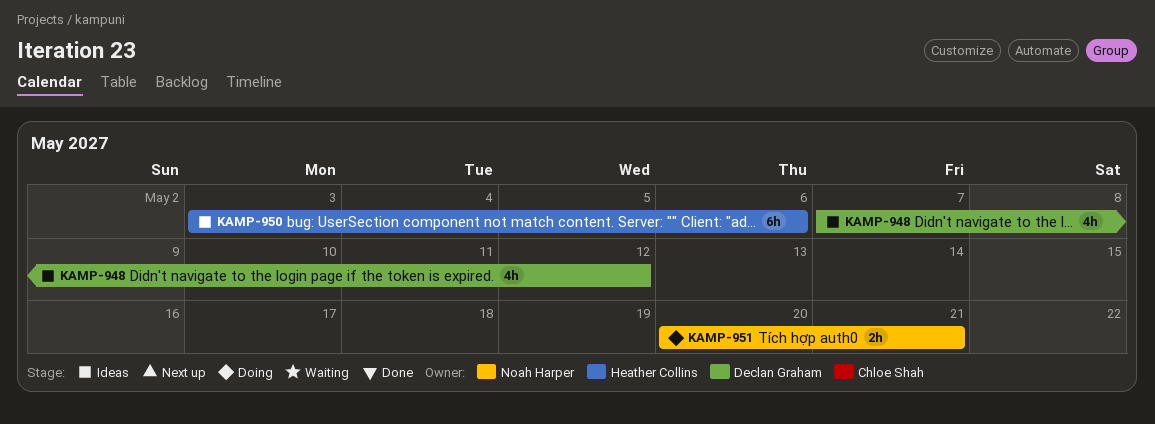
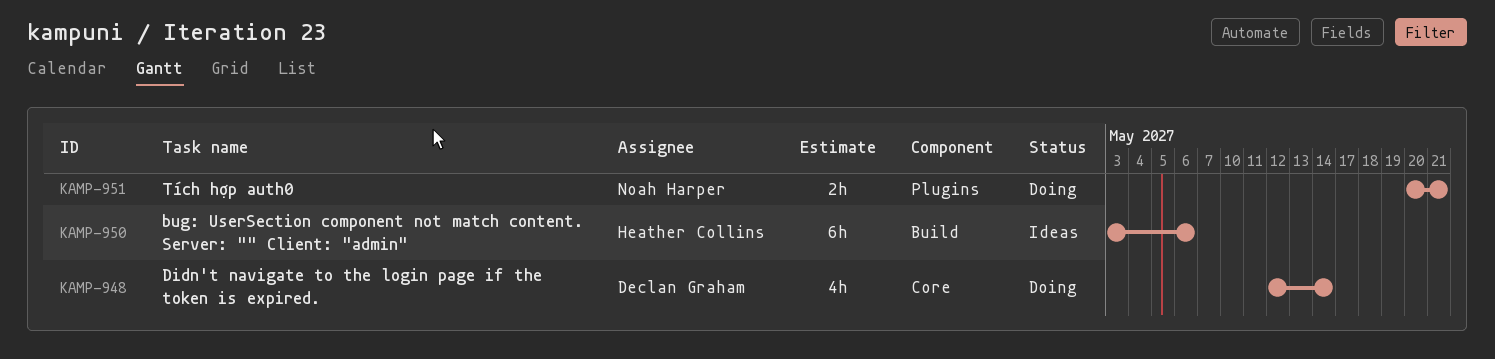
KAMP-948, status: Ideas -> Doing
KAMP-948, start: May 7 -> May 12
KAMP-948, due: May 12 -> May 14

